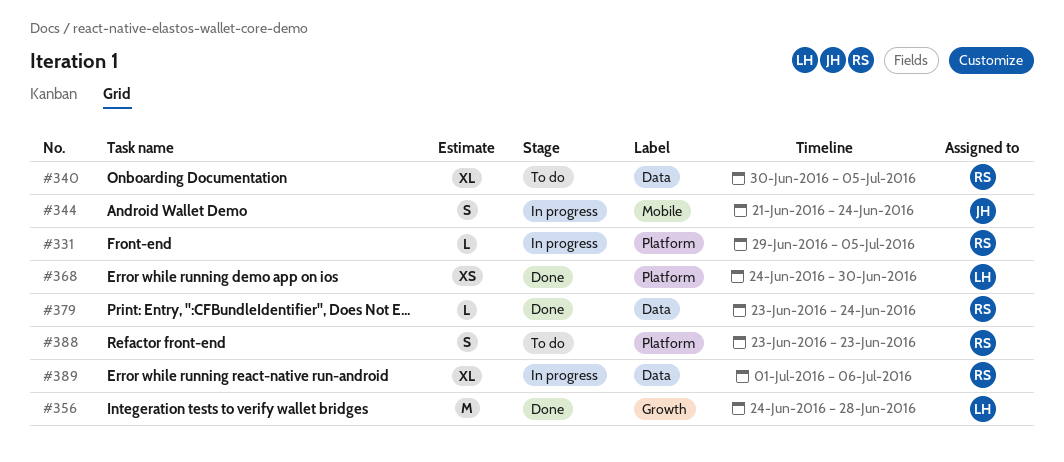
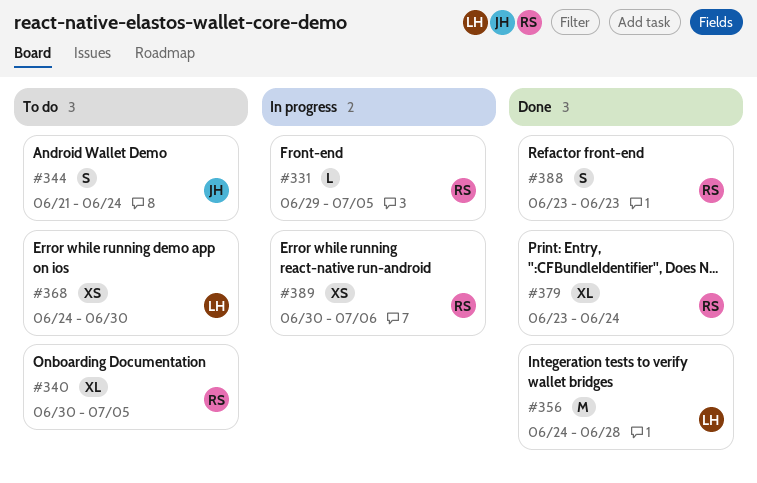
#344, status: In progress -> To do
#368, status: Done -> To do
#379, estimate: L -> XL
#388, status: To do -> Done
#389, estimate: XL -> XS
#389, start: Jul 1 -> Jun 30

